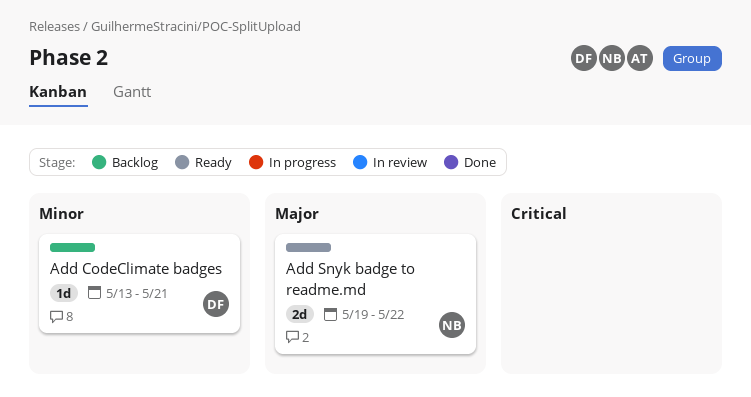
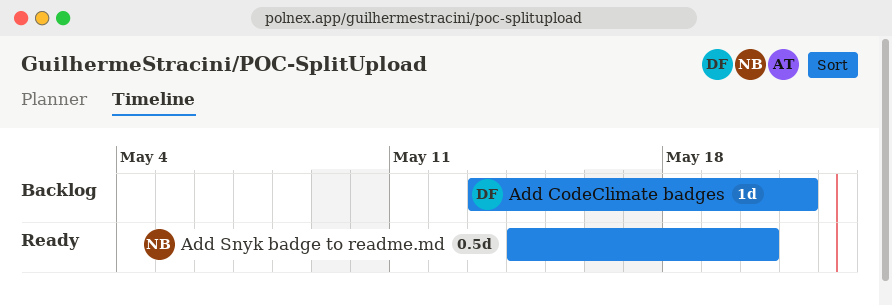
Add Snyk badge to readme.md, estimate: 2d -> 0.5d
Add Snyk badge to readme.md, start: May 19 -> May 14
Add Snyk badge to readme.md, due: May 22 -> May 20

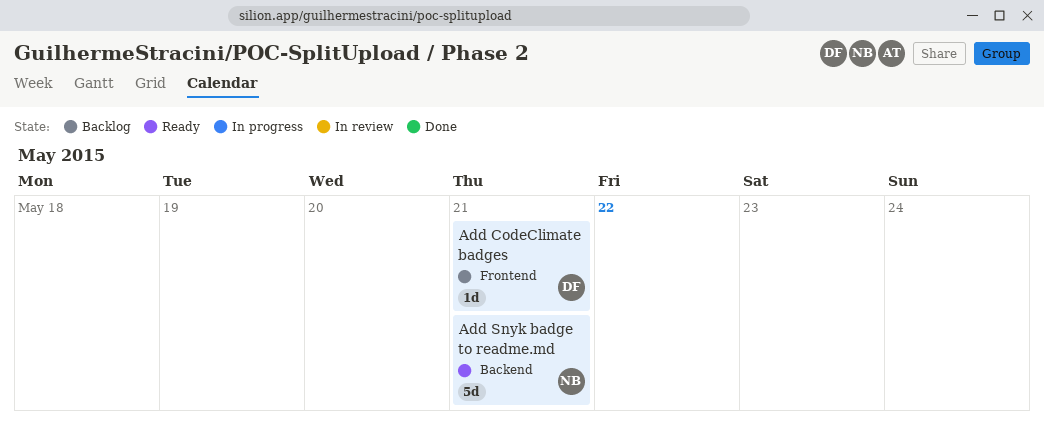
Add Snyk badge to readme.md, estimate: 0.5d -> 5d
Add Snyk badge to readme.md, due: May 20 -> May 21

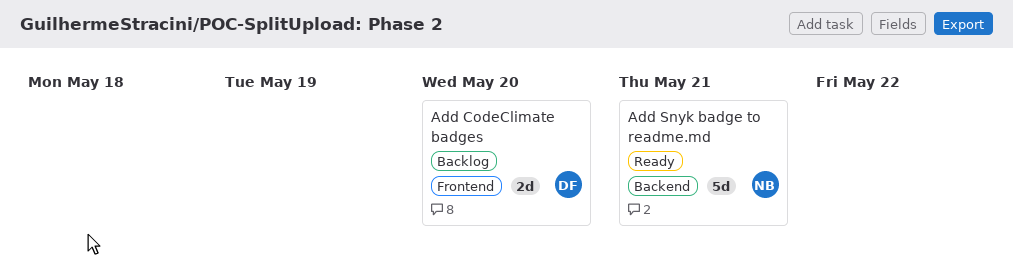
Add CodeClimate badges, estimate: 1d -> 2d
Add CodeClimate badges, due: May 21 -> May 20

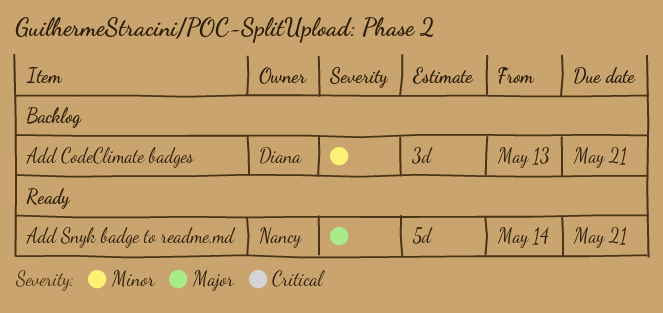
Add CodeClimate badges, estimate: 2d -> 3d
Add CodeClimate badges, due: May 20 -> May 21

